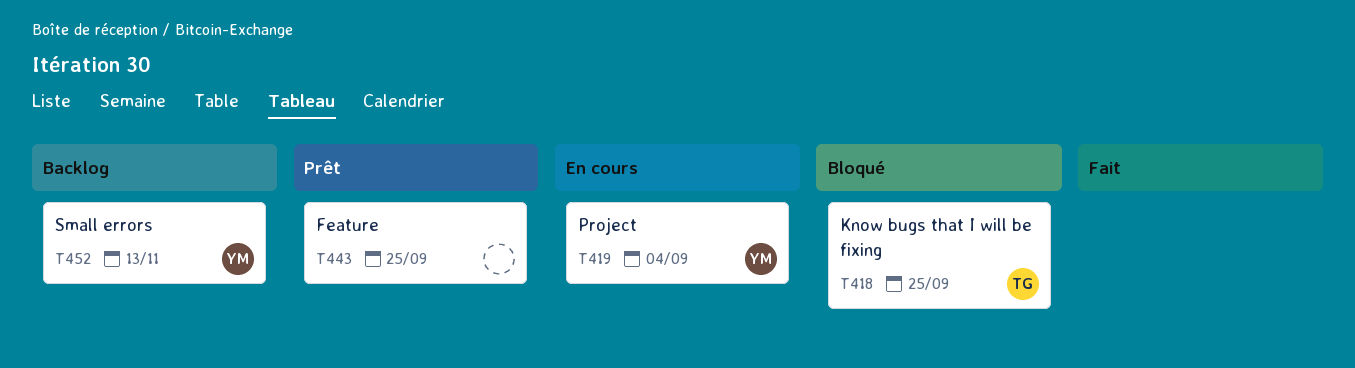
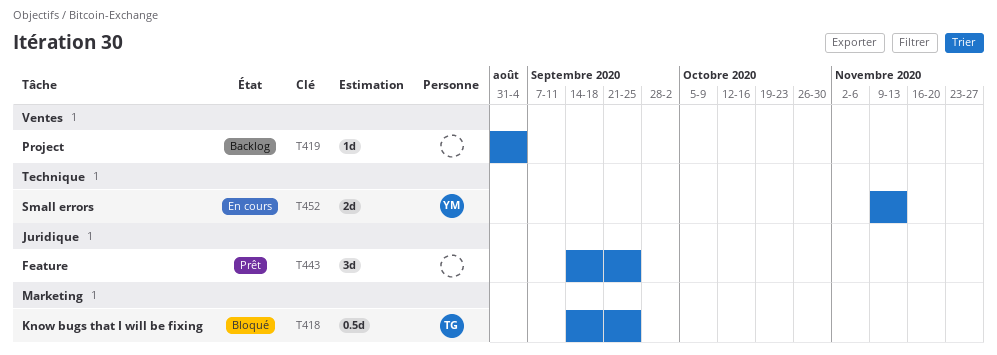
T419, status: En cours -> Backlog
T419, owner: YM -> none
T452, status: Backlog -> En cours

